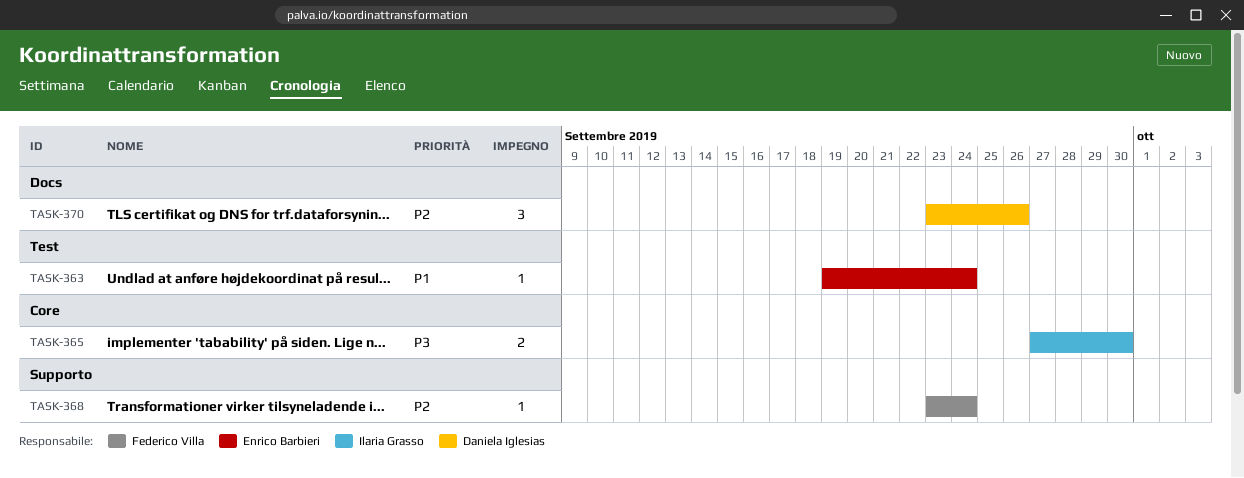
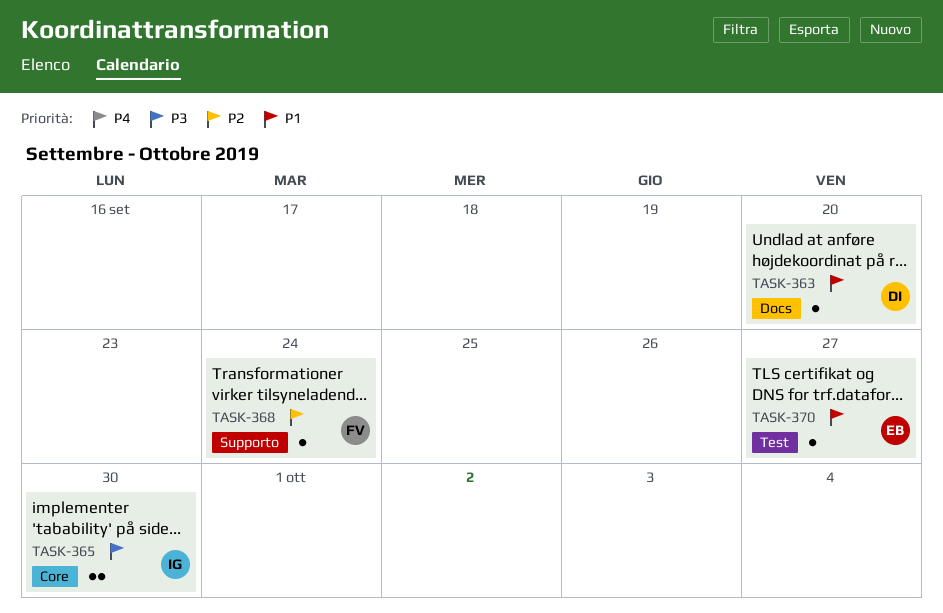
TASK-363, owner: Enrico Barbieri -> Daniela Iglesias
TASK-363, label: Test -> Docs
TASK-363, due: Sep 24 -> Sep 20
TASK-370, owner: Daniela Iglesias -> Enrico Barbieri
TASK-370, priority: P2 -> P1
TASK-370, label: Docs -> Test
TASK-370, estimate: 3 -> 1
TASK-370, due: Sep 26 -> Sep 27

